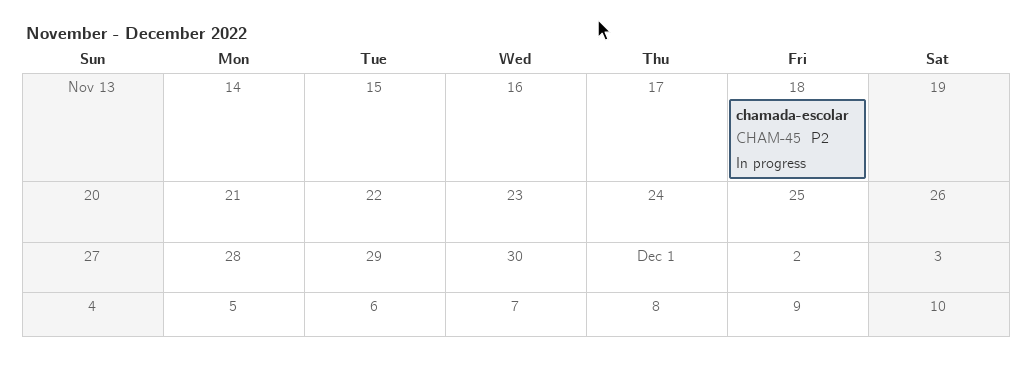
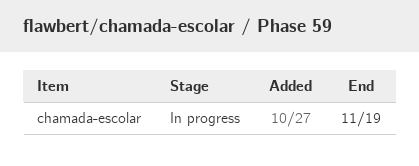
chamada-escolar, due: Nov 18 -> Nov 19

